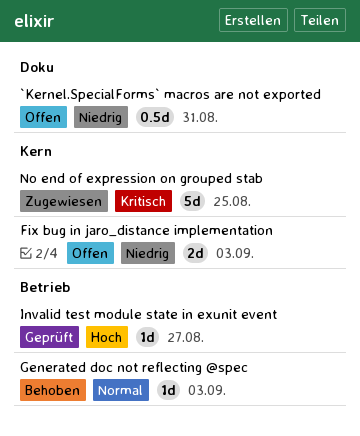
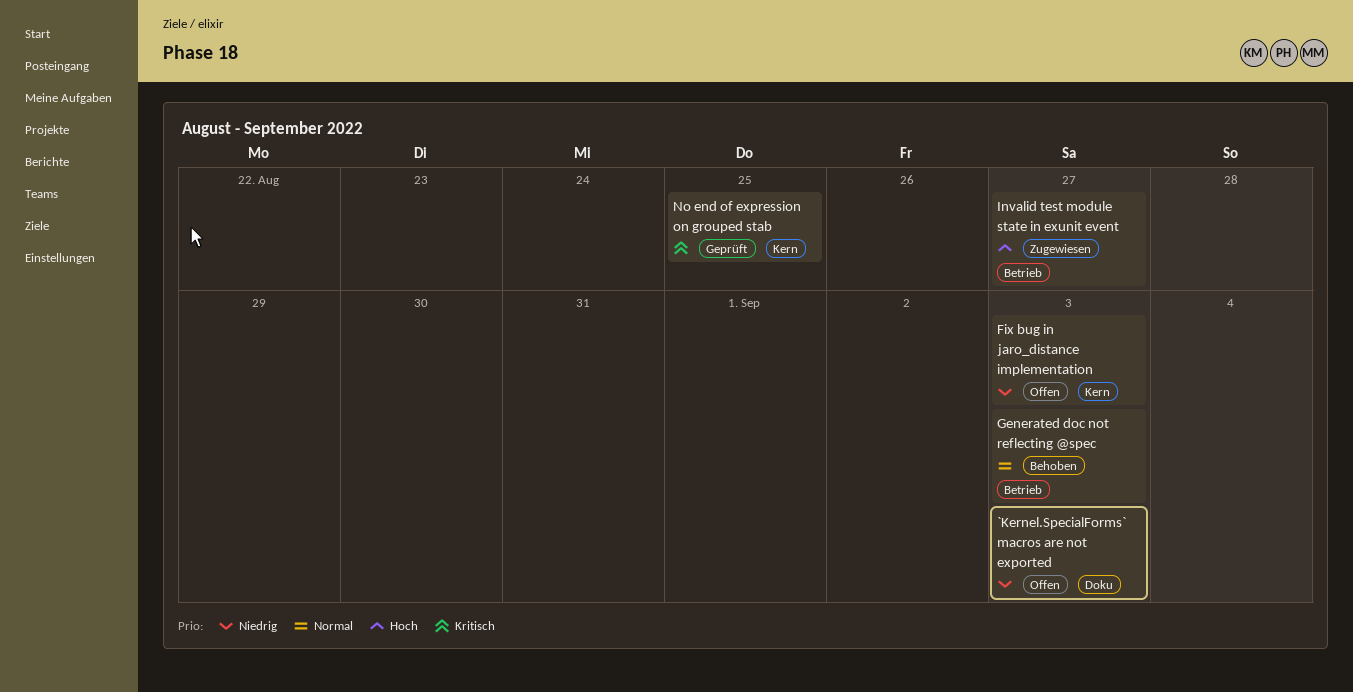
`Kernel.SpecialForms` macros are not exported, due: Aug 31 -> Sep 3
Invalid test module state in exunit event, status: Geprüft -> Zugewiesen
No end of expression on grouped stab, status: Zugewiesen -> Geprüft

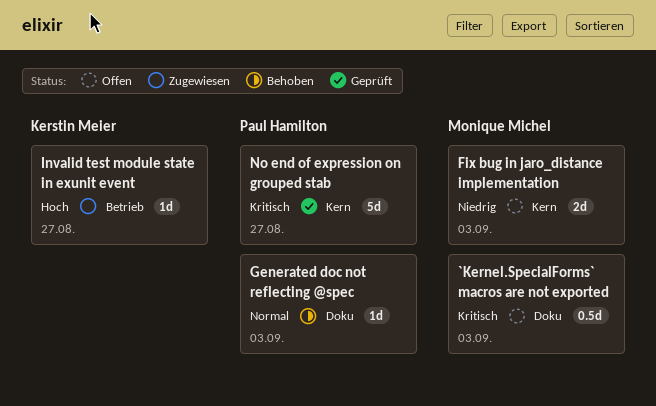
`Kernel.SpecialForms` macros are not exported, priority: Niedrig -> Kritisch
Generated doc not reflecting @spec, label: Betrieb -> Doku
No end of expression on grouped stab, due: Aug 25 -> Aug 27

